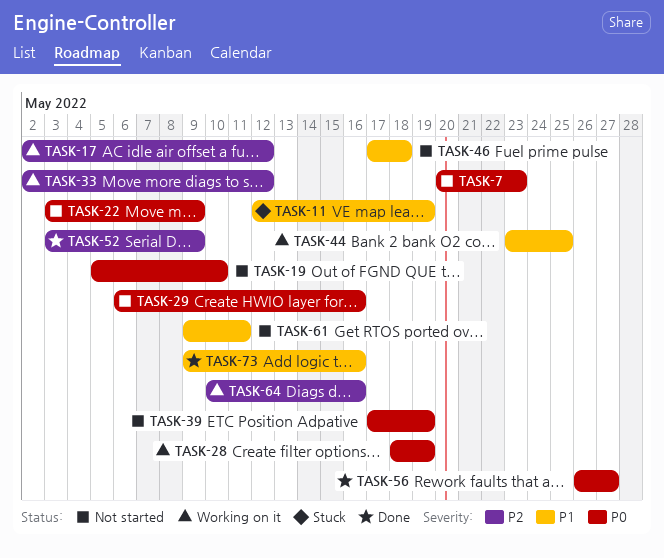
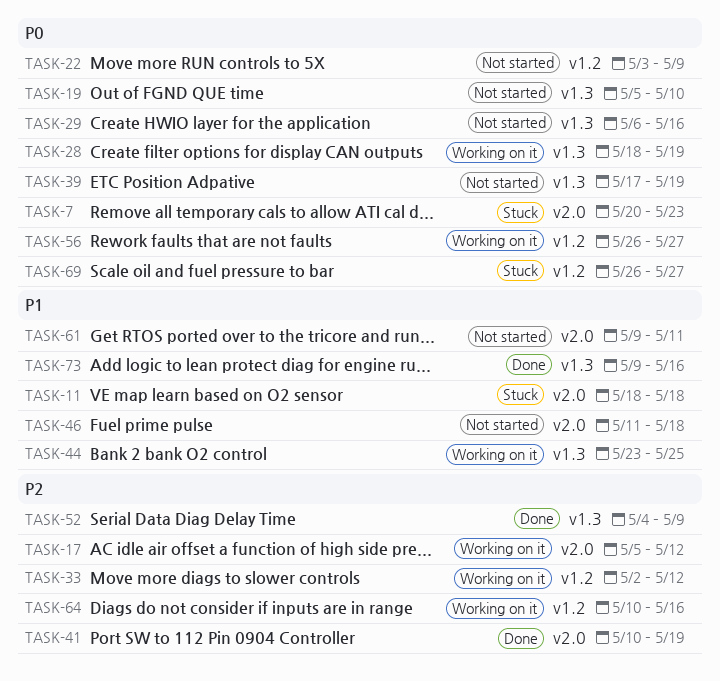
TASK-7, status: Not started -> Stuck
TASK-11, start: May 12 -> May 18
TASK-11, due: May 19 -> May 18
TASK-17, start: May 2 -> May 5
TASK-41: none -> present
TASK-46, start: May 17 -> May 11
TASK-52, start: May 3 -> May 4
TASK-56, status: Done -> Working on it
TASK-69: none -> present

